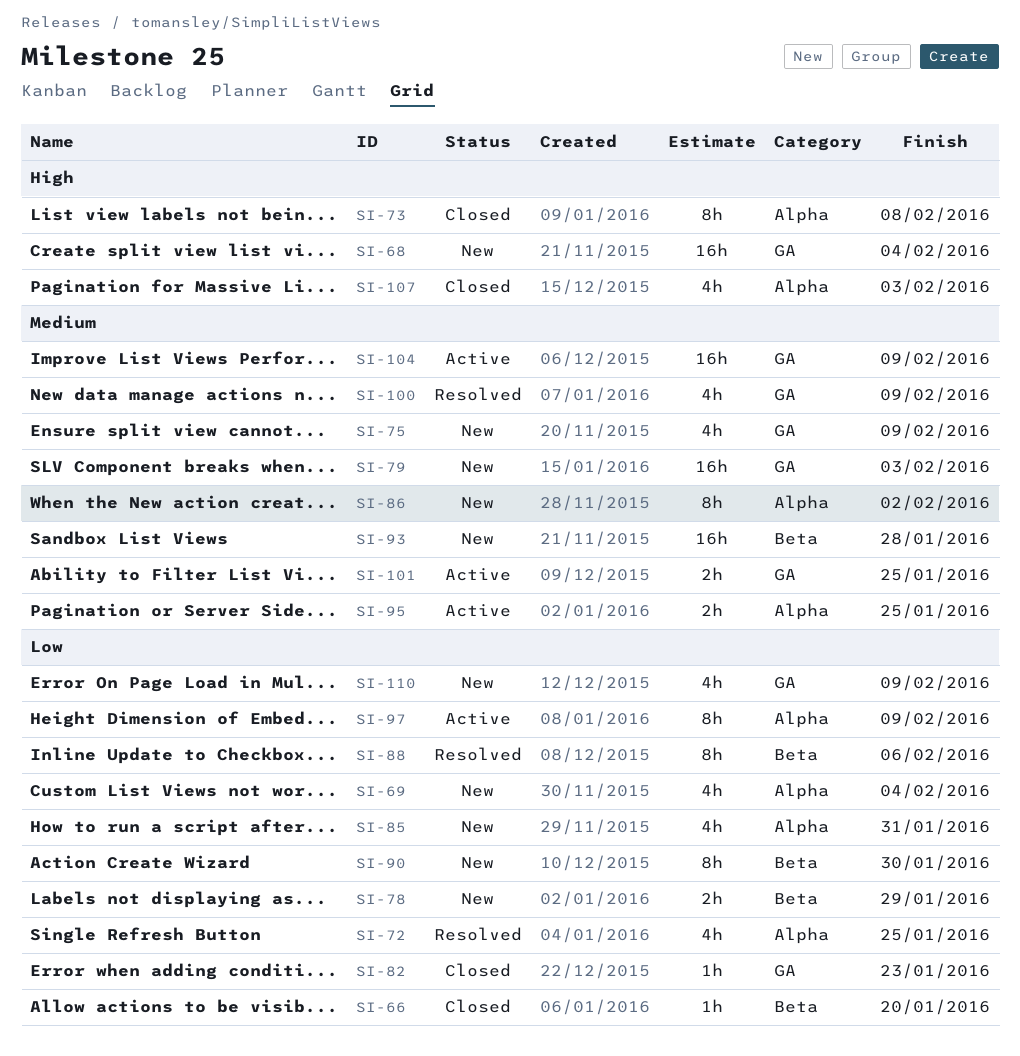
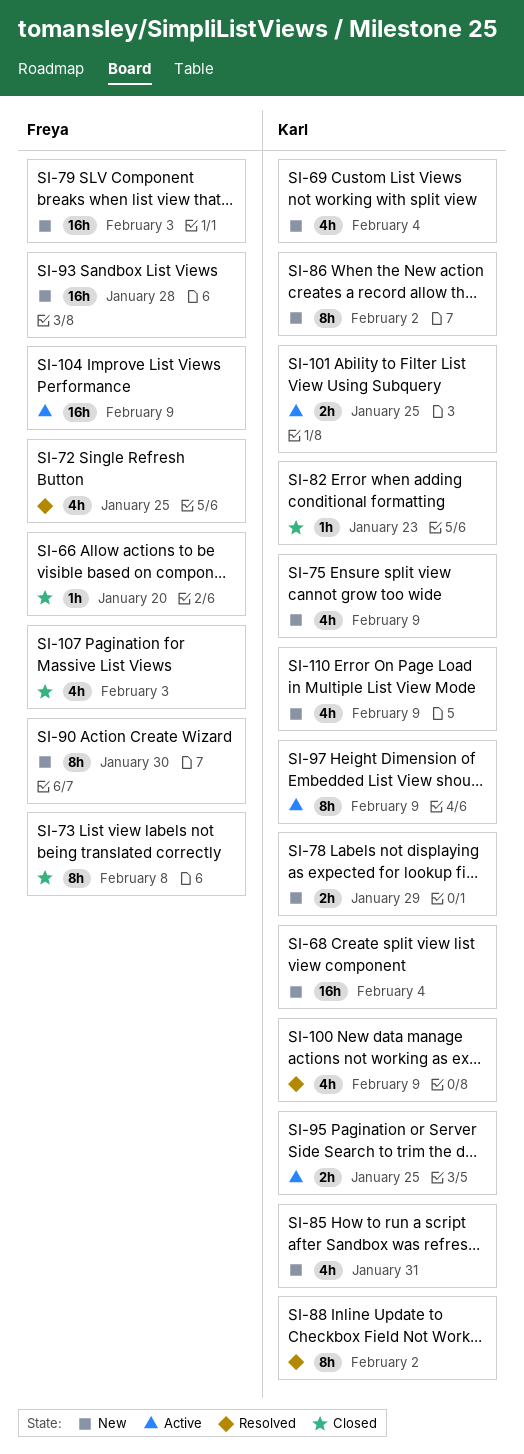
SI-88, due: Feb 6 -> Feb 2

